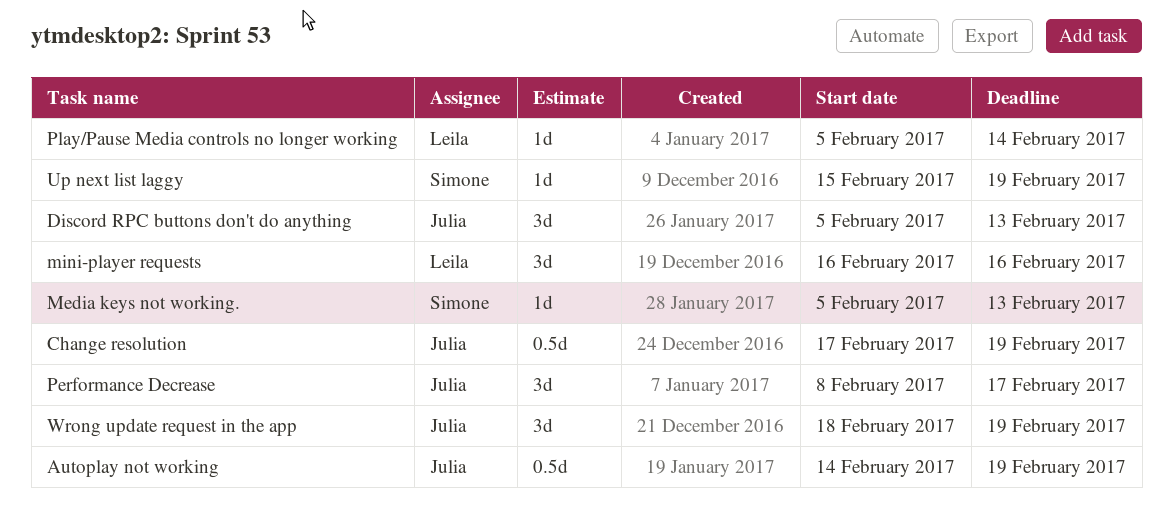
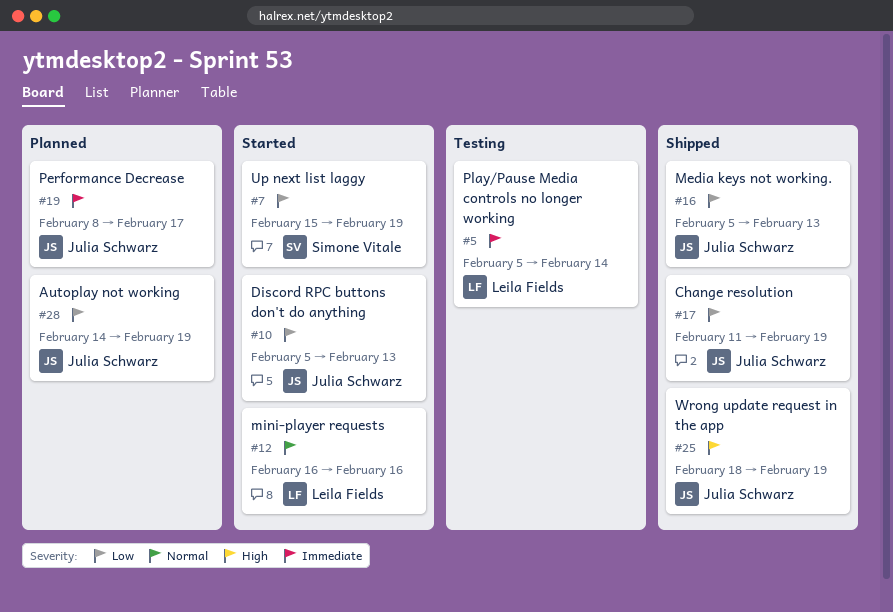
Change resolution, start: Feb 17 -> Feb 11
Media keys not working., owner: Simone Vitale -> Julia Schwarz

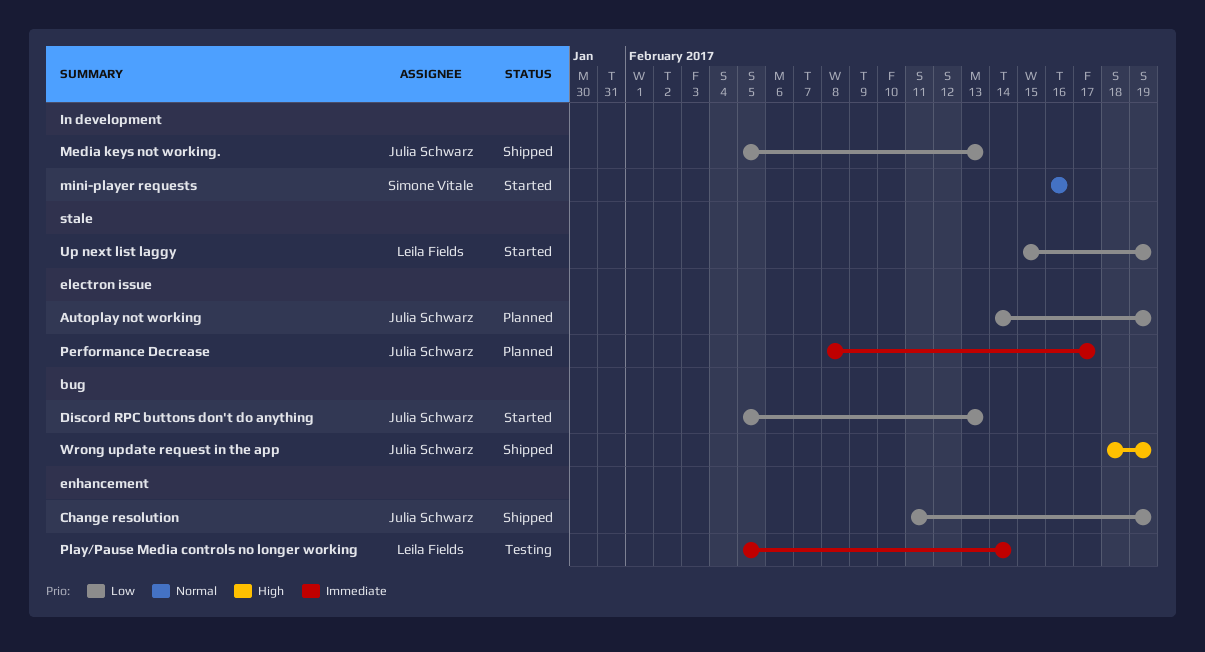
mini-player requests, owner: Leila Fields -> Simone Vitale
Up next list laggy, owner: Simone Vitale -> Leila Fields

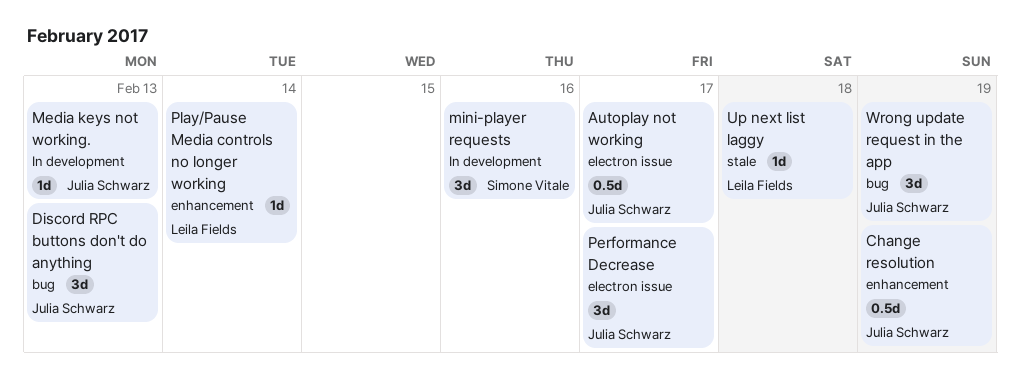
Autoplay not working, due: Feb 19 -> Feb 17
Up next list laggy, due: Feb 19 -> Feb 18

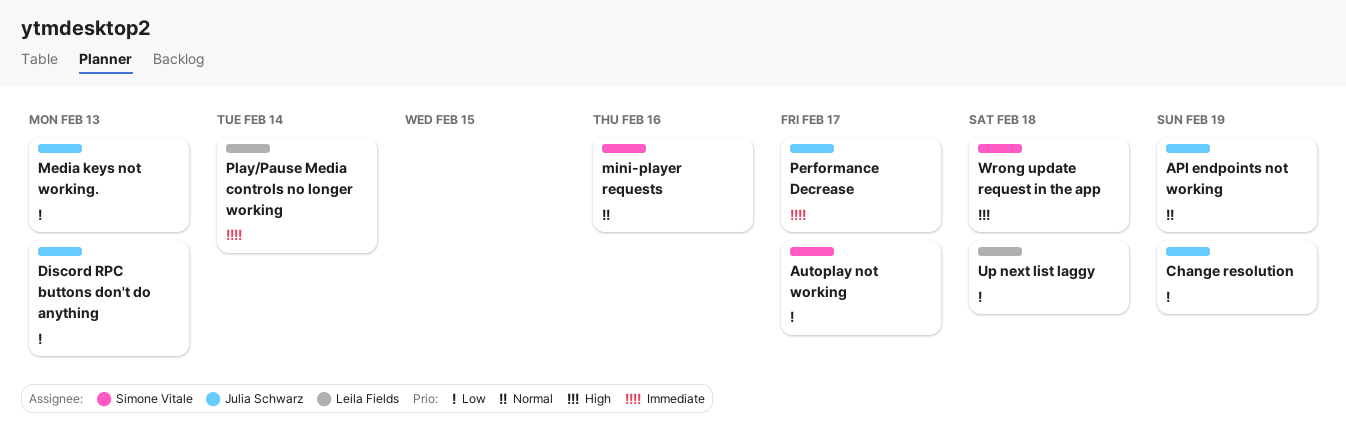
API endpoints not working: none -> present
Autoplay not working, owner: Julia Schwarz -> Simone Vitale
Wrong update request in the app, owner: Julia Schwarz -> Simone Vitale
Wrong update request in the app, due: Feb 19 -> Feb 18

